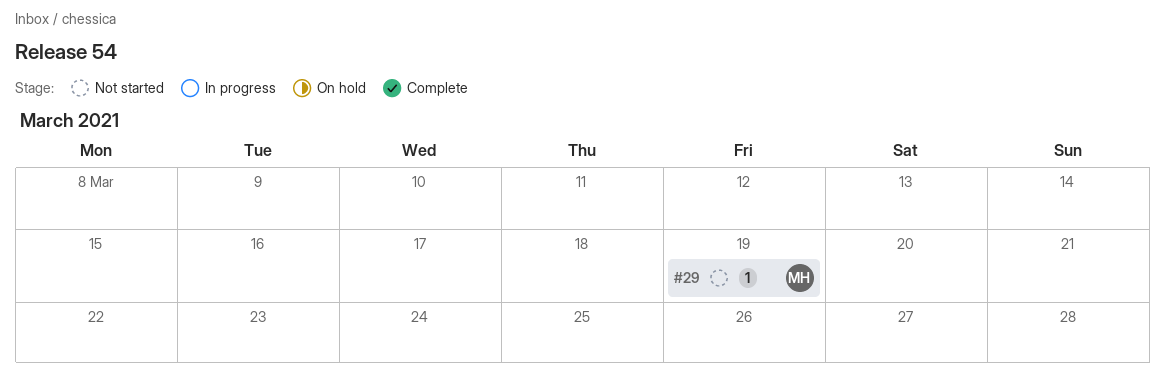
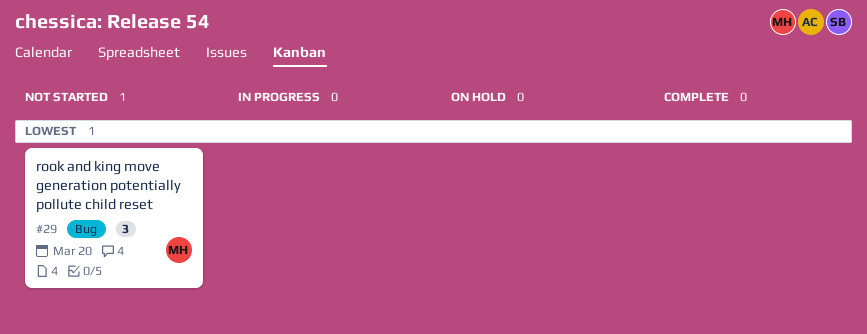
#29, estimate: 1 -> 3
#29, due: Mar 19 -> Mar 20

